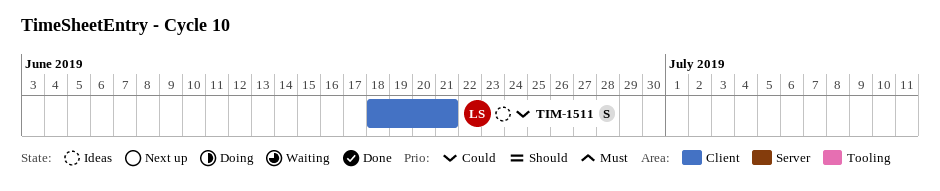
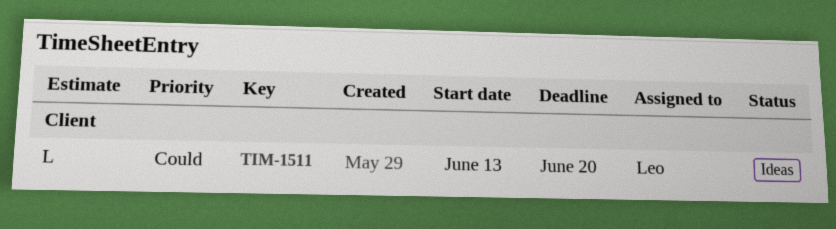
TIM-1511, estimate: S -> L
TIM-1511, start: Jun 18 -> Jun 13
TIM-1511, due: Jun 21 -> Jun 20

